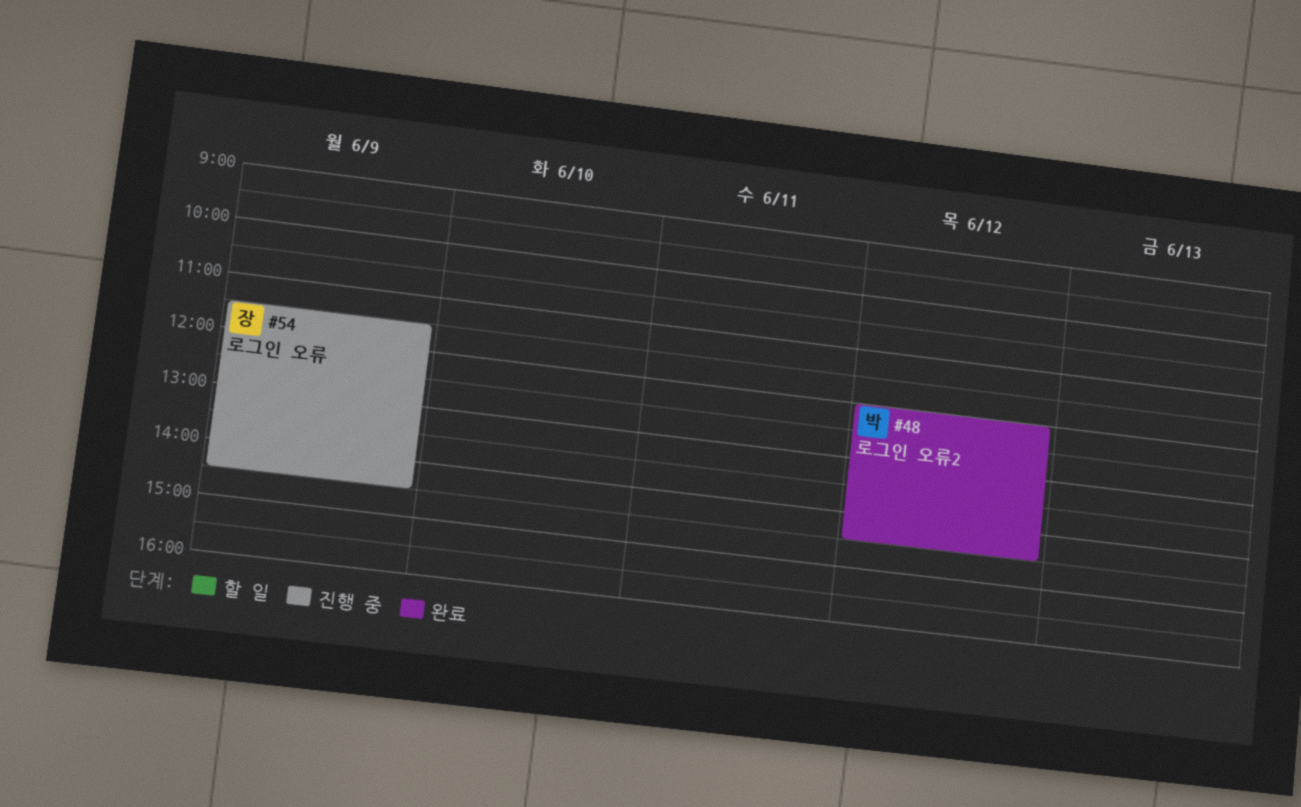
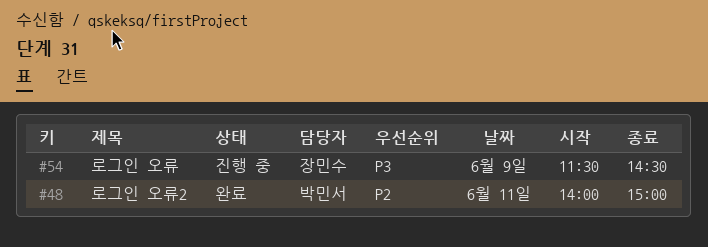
#48, day: Jun 12 -> Jun 11
#48, begins: 12:00 -> 14:00
#48, ends: 14:30 -> 15:00

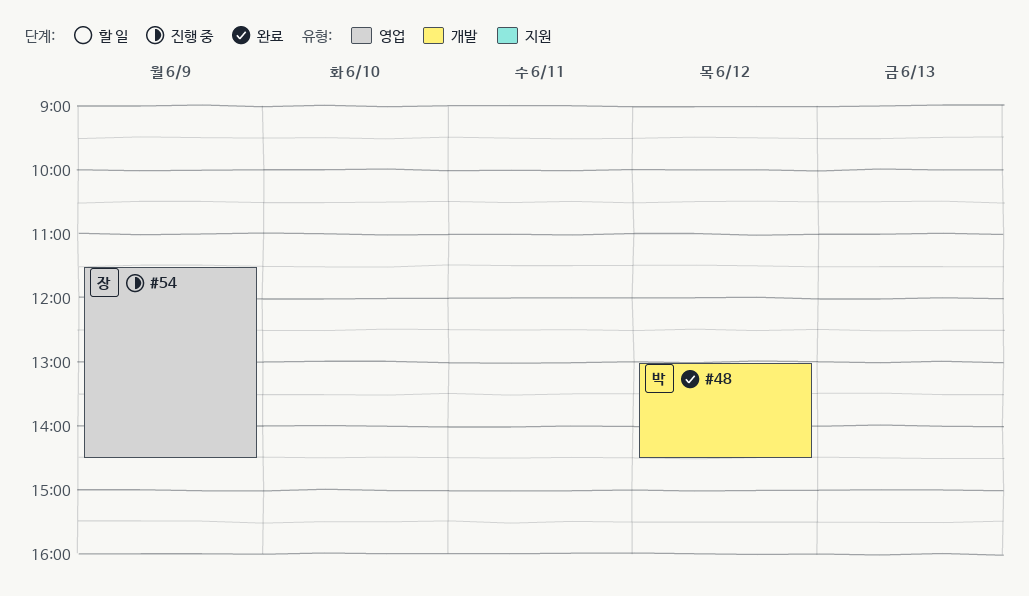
#48, day: Jun 11 -> Jun 12
#48, begins: 14:00 -> 13:00
#48, ends: 15:00 -> 14:30

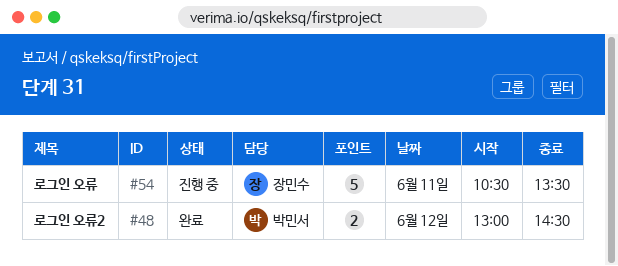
#54, day: Jun 9 -> Jun 11
#54, begins: 11:30 -> 10:30
#54, ends: 14:30 -> 13:30

